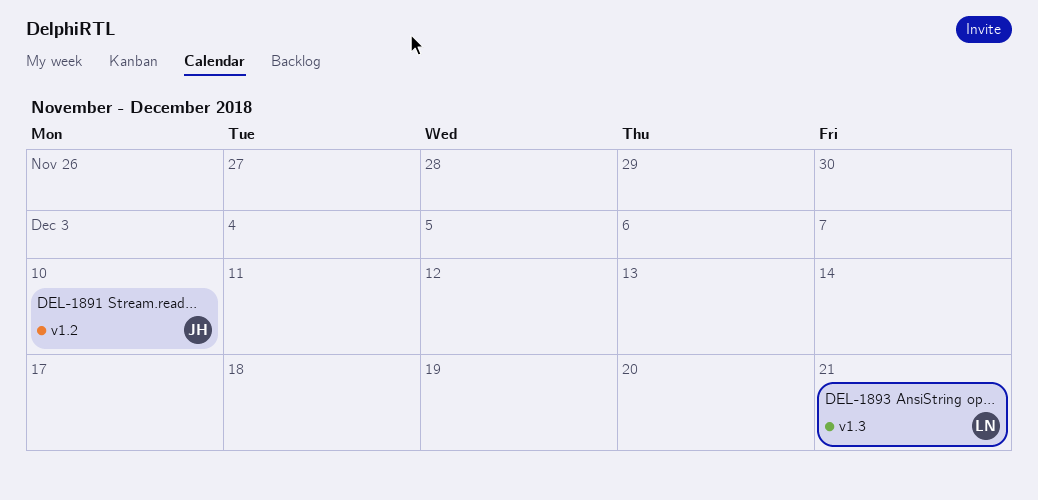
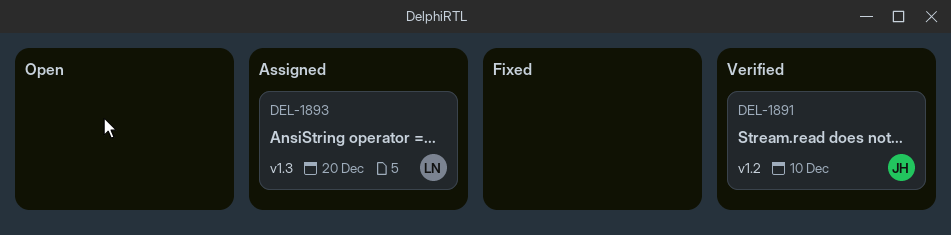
DEL-1893, due: Dec 21 -> Dec 20

